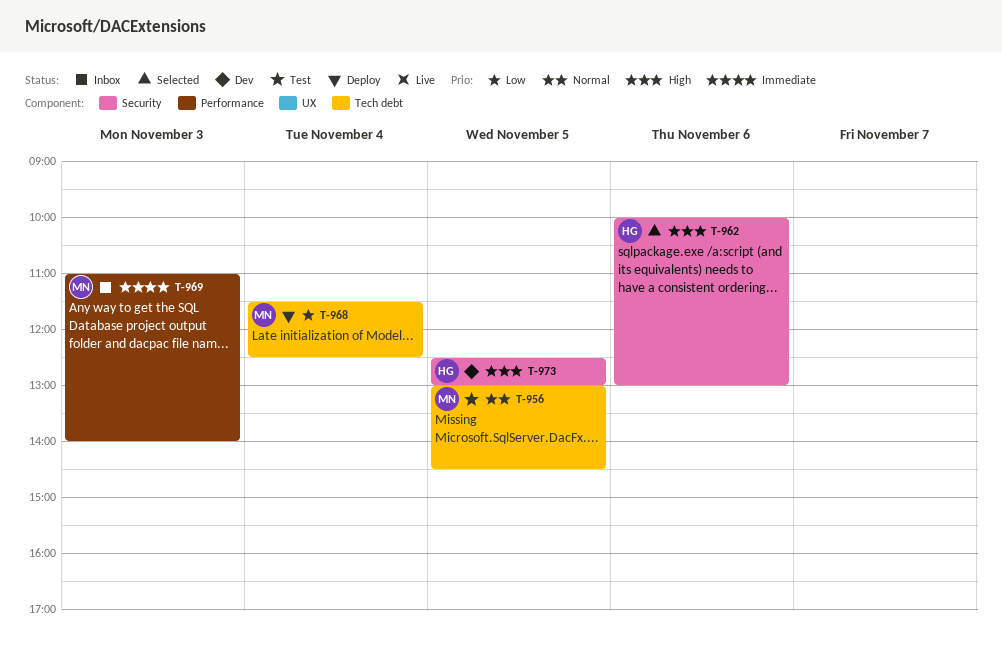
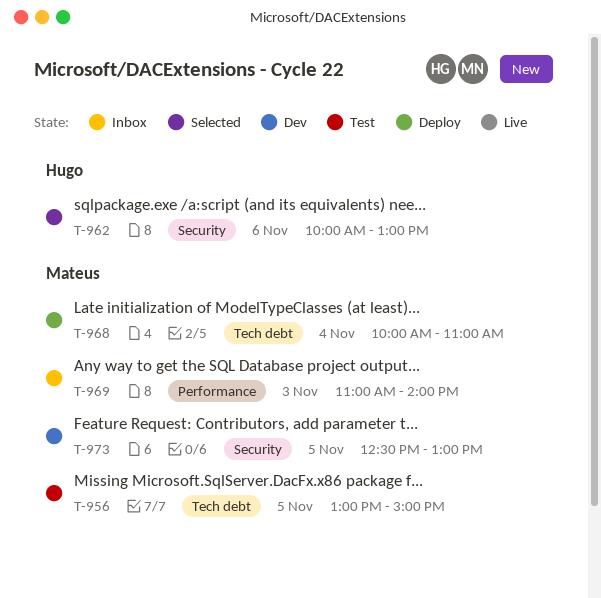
T-956, ends: 14:30 -> 15:00
T-968, begins: 11:30 -> 10:00
T-968, ends: 12:30 -> 11:00
T-973, owner: Hugo -> Mateus

